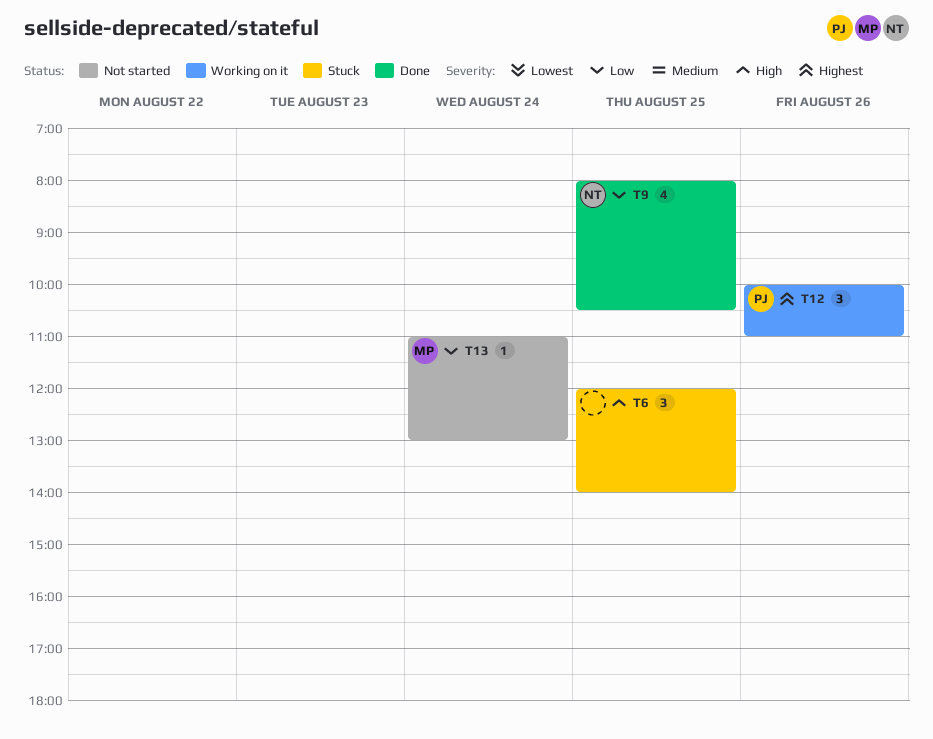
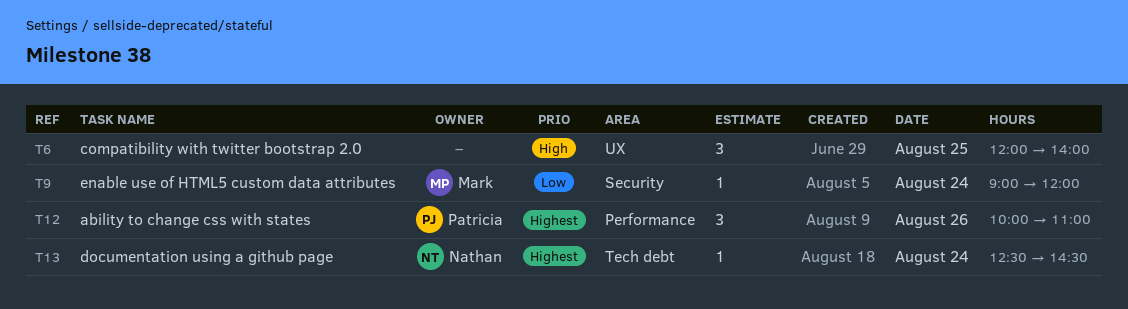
T9, owner: Nathan -> Mark
T9, estimate: 4 -> 1
T9, day: Aug 25 -> Aug 24
T9, begins: 08:00 -> 09:00
T9, ends: 10:30 -> 12:00
T13, owner: Mark -> Nathan
T13, priority: Low -> Highest
T13, begins: 11:00 -> 12:30
T13, ends: 13:00 -> 14:30

